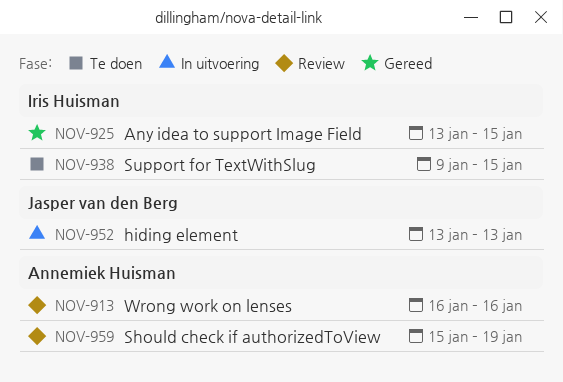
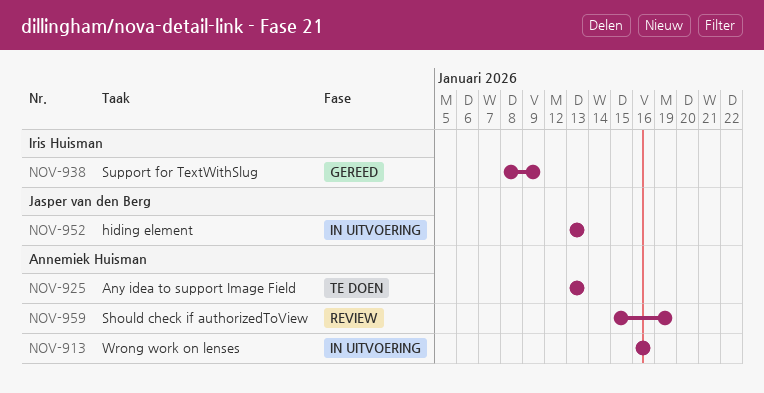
NOV-913, status: Review -> In uitvoering
NOV-925, status: Gereed -> Te doen
NOV-925, owner: Iris Huisman -> Annemiek Huisman
NOV-925, due: Jan 15 -> Jan 13
NOV-938, status: Te doen -> Gereed
NOV-938, start: Jan 9 -> Jan 8
NOV-938, due: Jan 15 -> Jan 9

